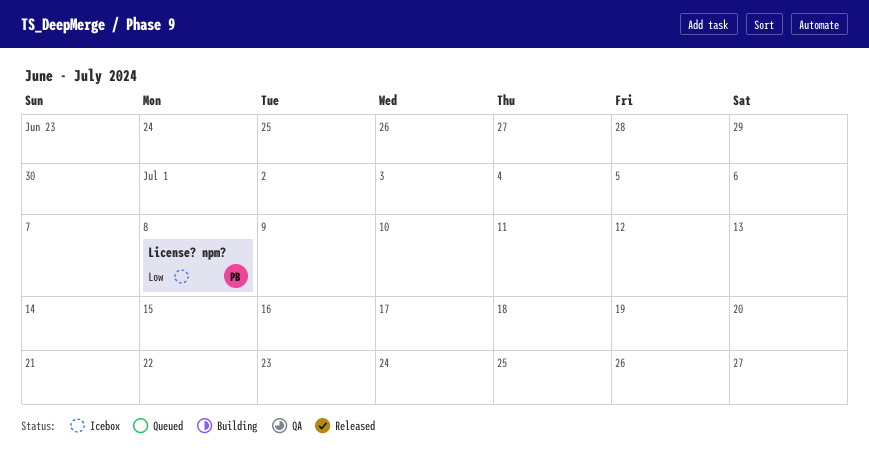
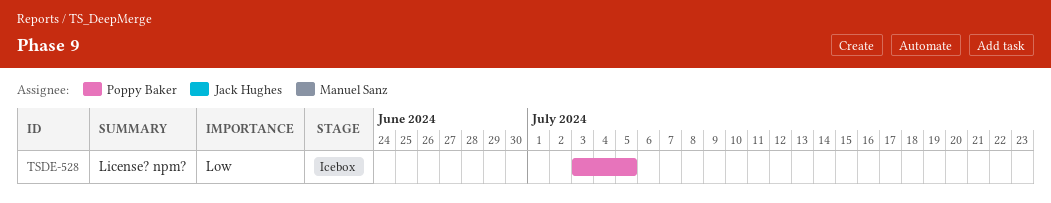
License? npm?, due: Jul 8 -> Jul 5

